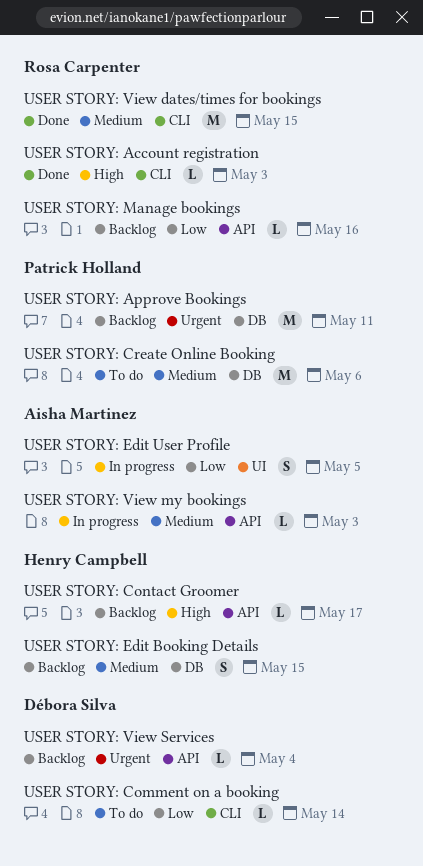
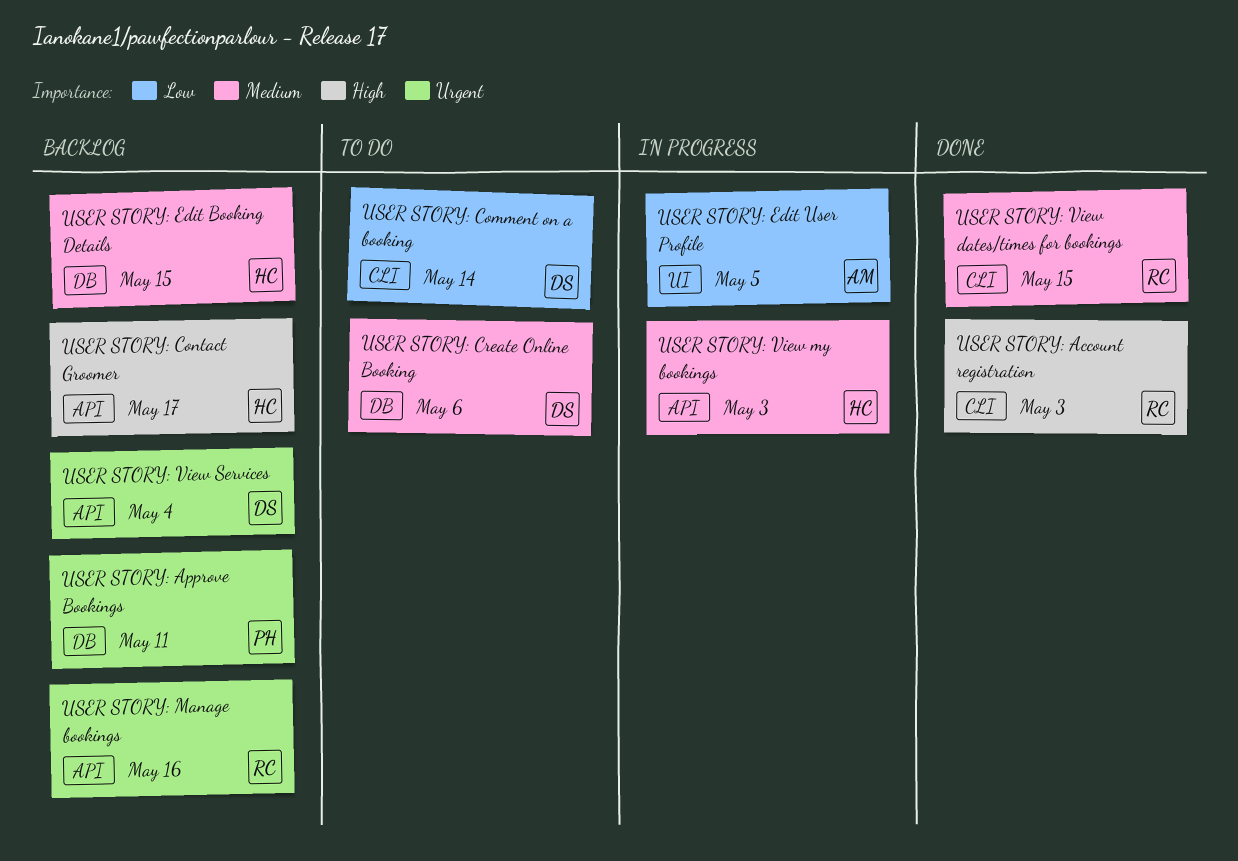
USER STORY: Create Online Booking, owner: Patrick Holland -> Débora Silva
USER STORY: Manage bookings, priority: Low -> Urgent
USER STORY: View my bookings, owner: Aisha Martinez -> Henry Campbell

